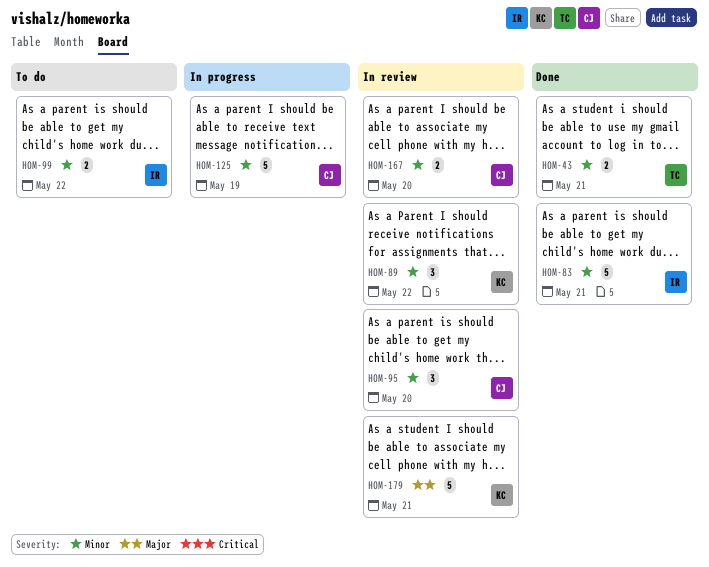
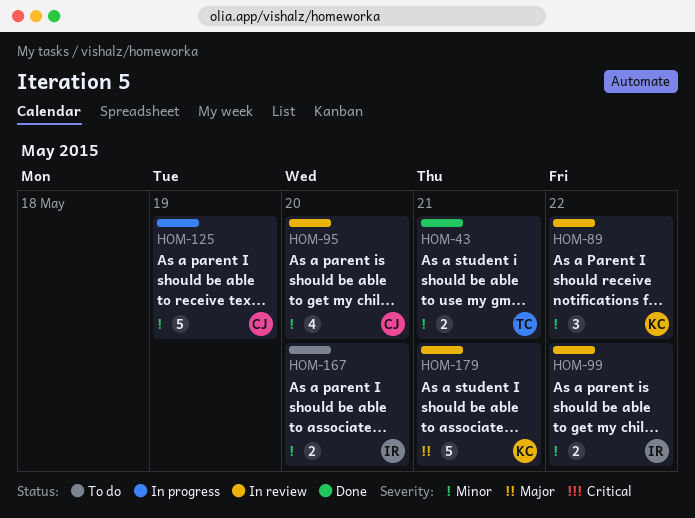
HOM-83: present -> none
HOM-95, estimate: 3 -> 4
HOM-99, status: To do -> In review
HOM-167, status: In review -> To do
HOM-167, owner: CJ -> IR

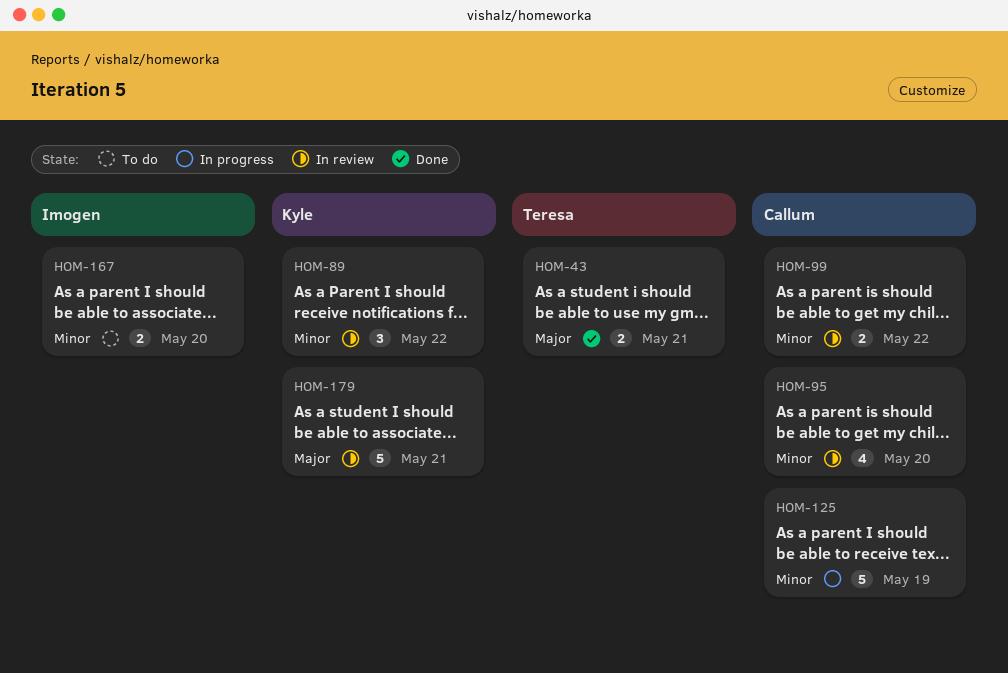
HOM-43, priority: Minor -> Major
HOM-99, owner: Imogen -> Callum

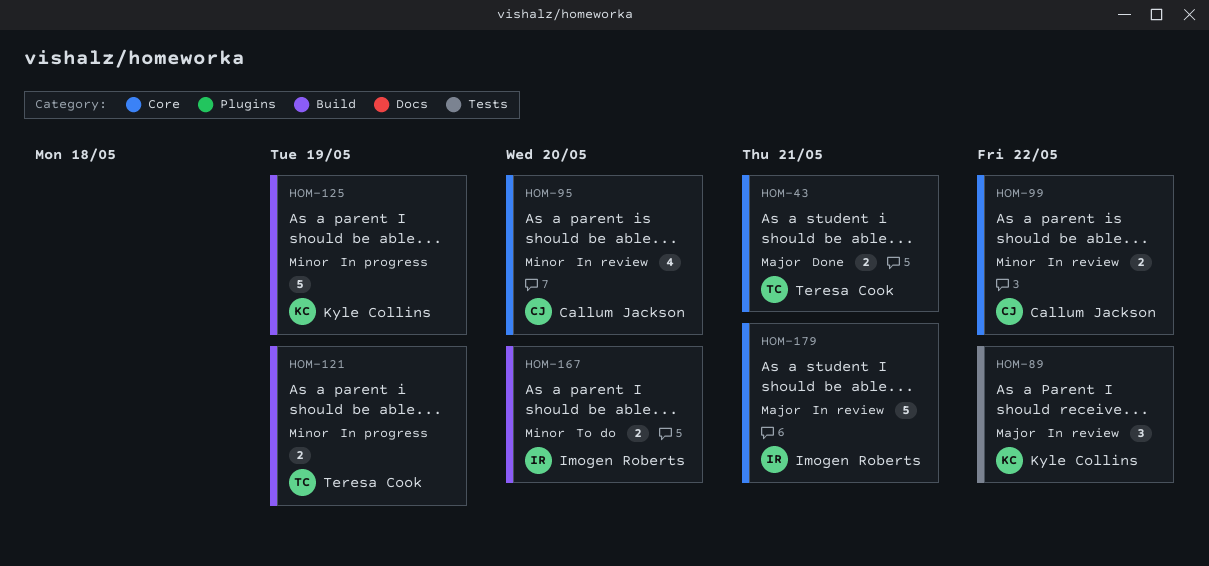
HOM-89, priority: Minor -> Major
HOM-121: none -> present
HOM-125, owner: Callum Jackson -> Kyle Collins
HOM-179, owner: Kyle Collins -> Imogen Roberts

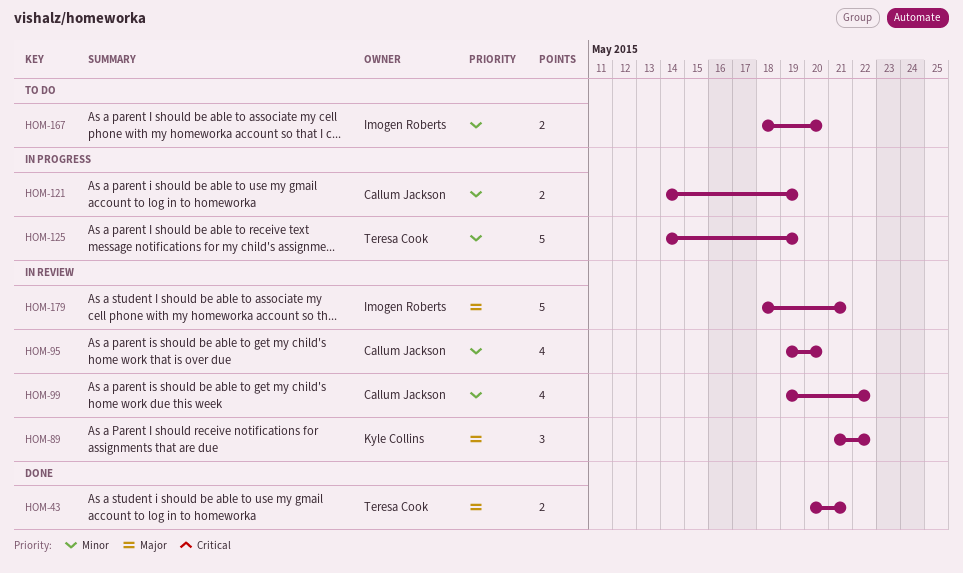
HOM-99, estimate: 2 -> 4
HOM-121, owner: Teresa Cook -> Callum Jackson
HOM-125, owner: Kyle Collins -> Teresa Cook

